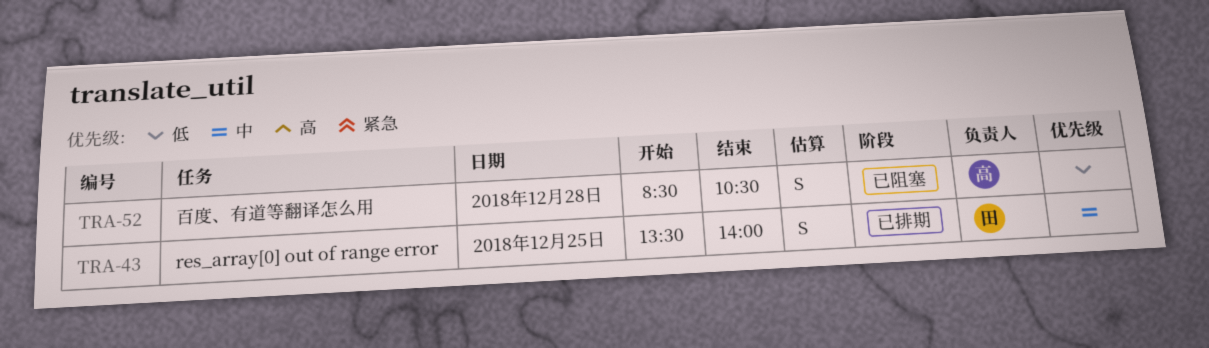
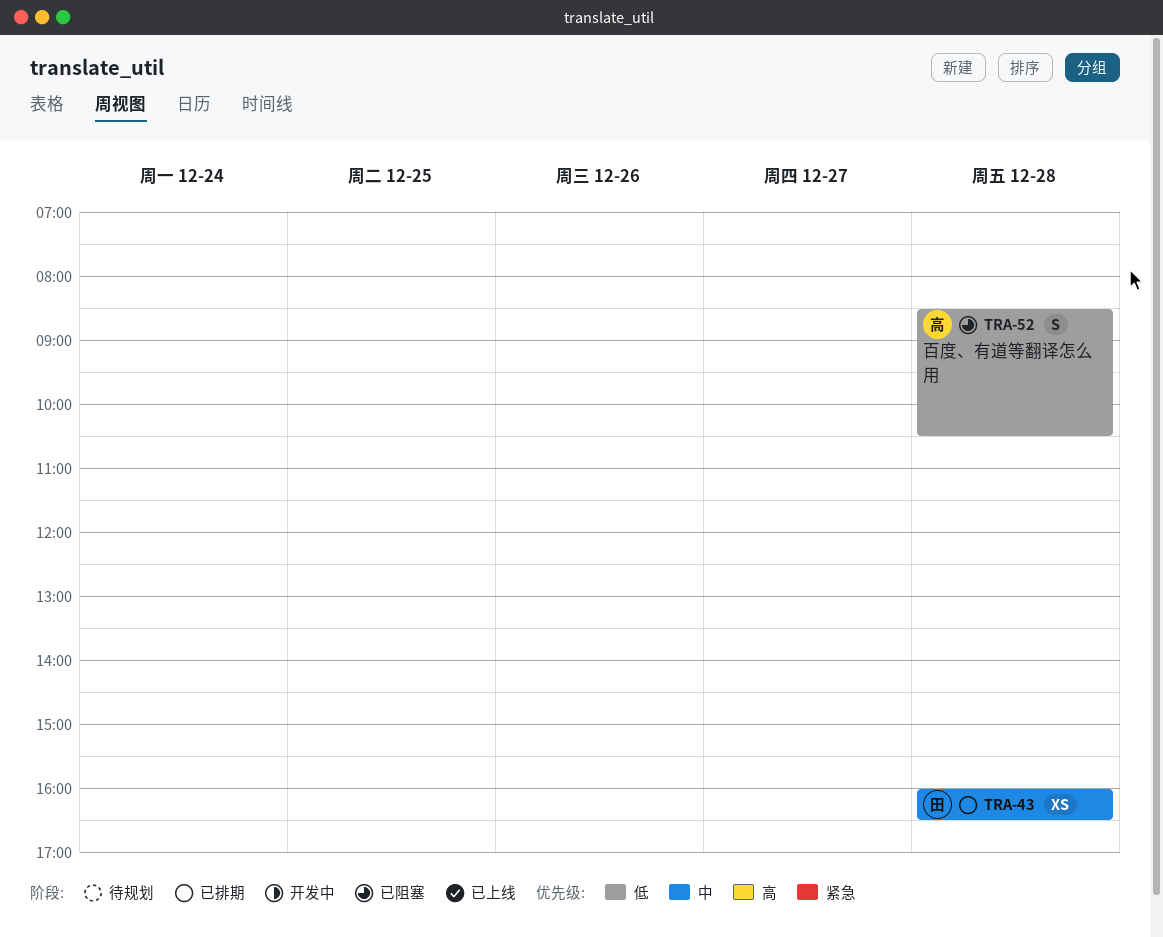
TRA-43, estimate: S -> XS
TRA-43, day: Dec 25 -> Dec 28
TRA-43, begins: 13:30 -> 16:00
TRA-43, ends: 14:00 -> 16:30

